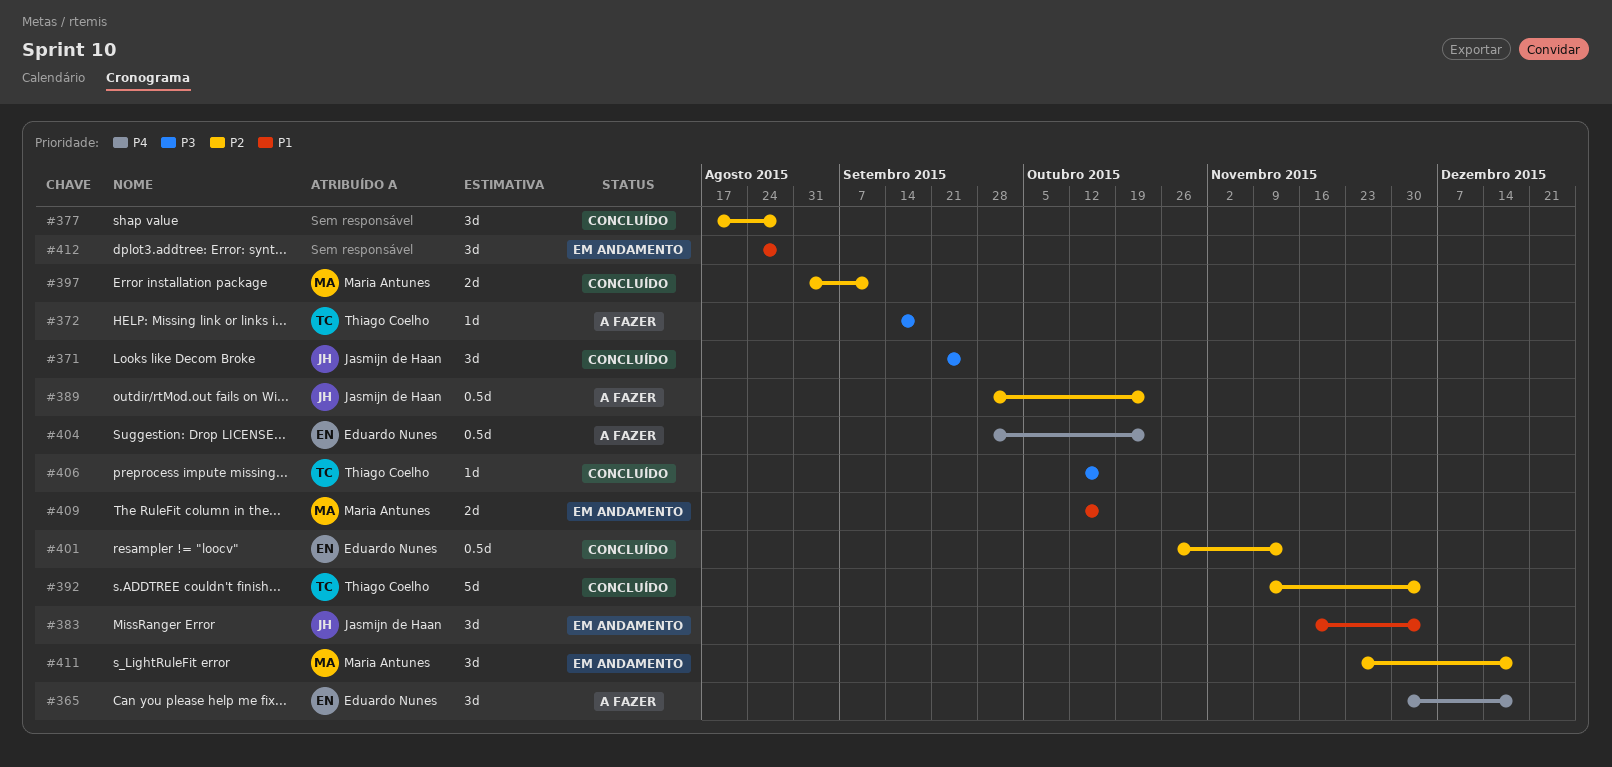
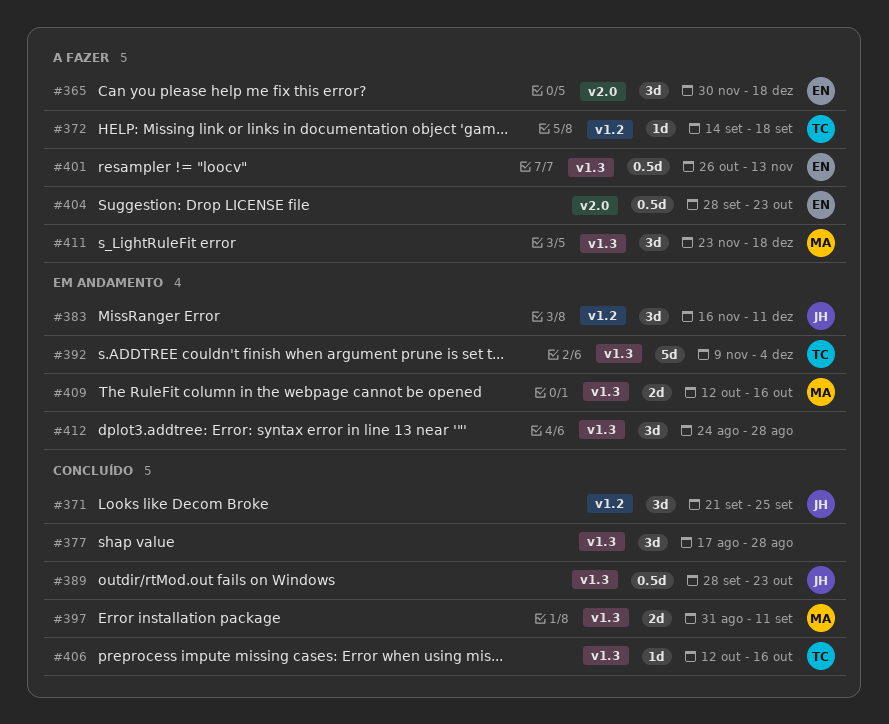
#383, due: Dec 4 -> Dec 11
#389, status: A fazer -> Concluído
#392, status: Concluído -> Em andamento
#401, status: Concluído -> A fazer
#411, status: Em andamento -> A fazer

